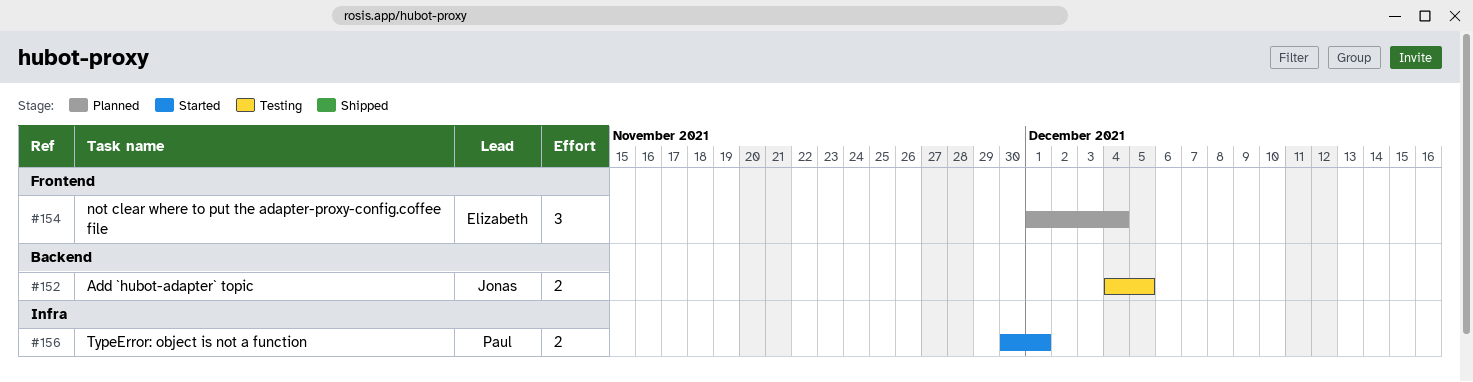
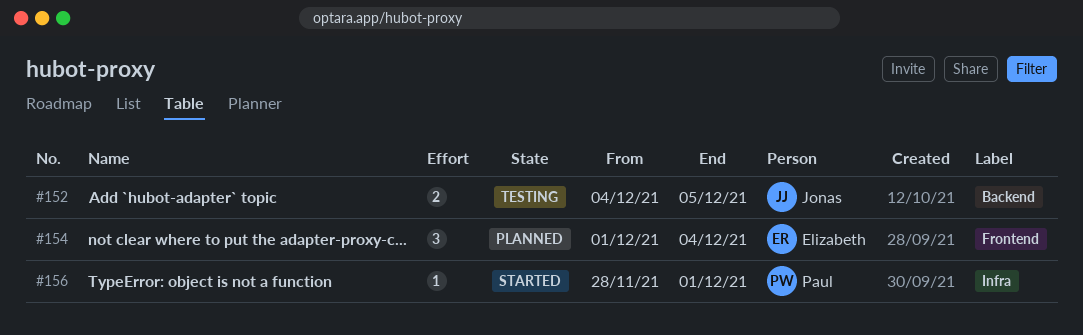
#156, estimate: 2 -> 1
#156, start: Nov 30 -> Nov 28

